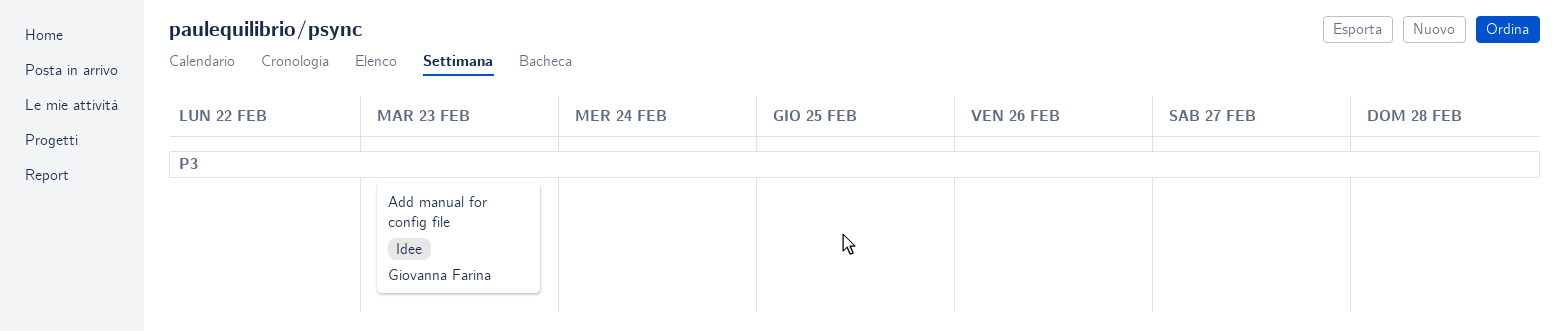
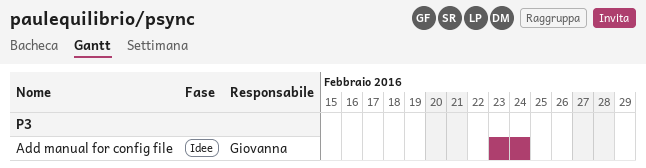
Add manual for config file, due: Feb 23 -> Feb 24

